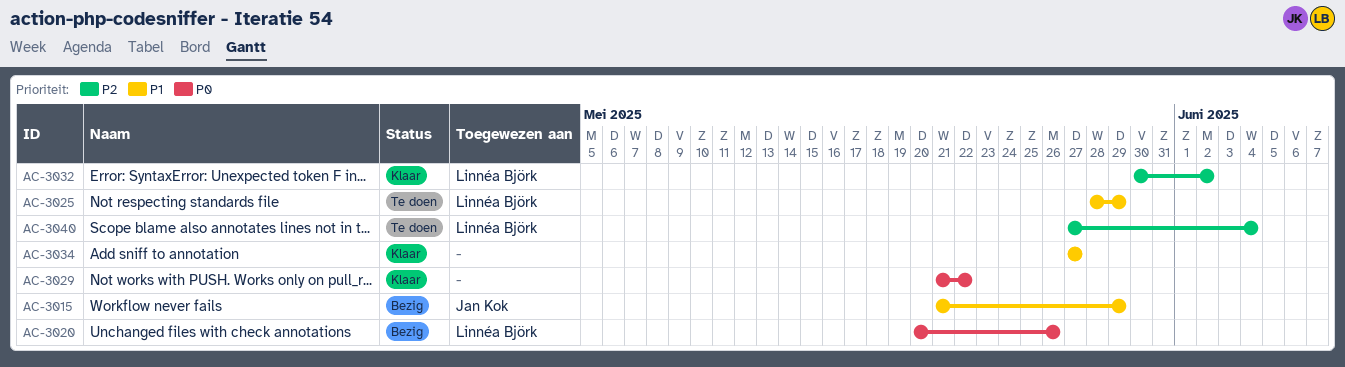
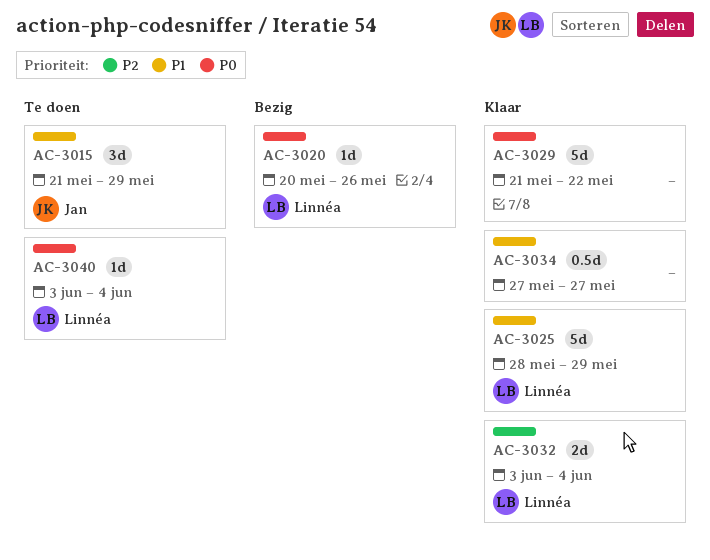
AC-3015, status: Bezig -> Te doen
AC-3025, status: Te doen -> Klaar
AC-3032, start: May 30 -> Jun 3
AC-3032, due: Jun 2 -> Jun 4
AC-3040, priority: P2 -> P0
AC-3040, start: May 27 -> Jun 3

